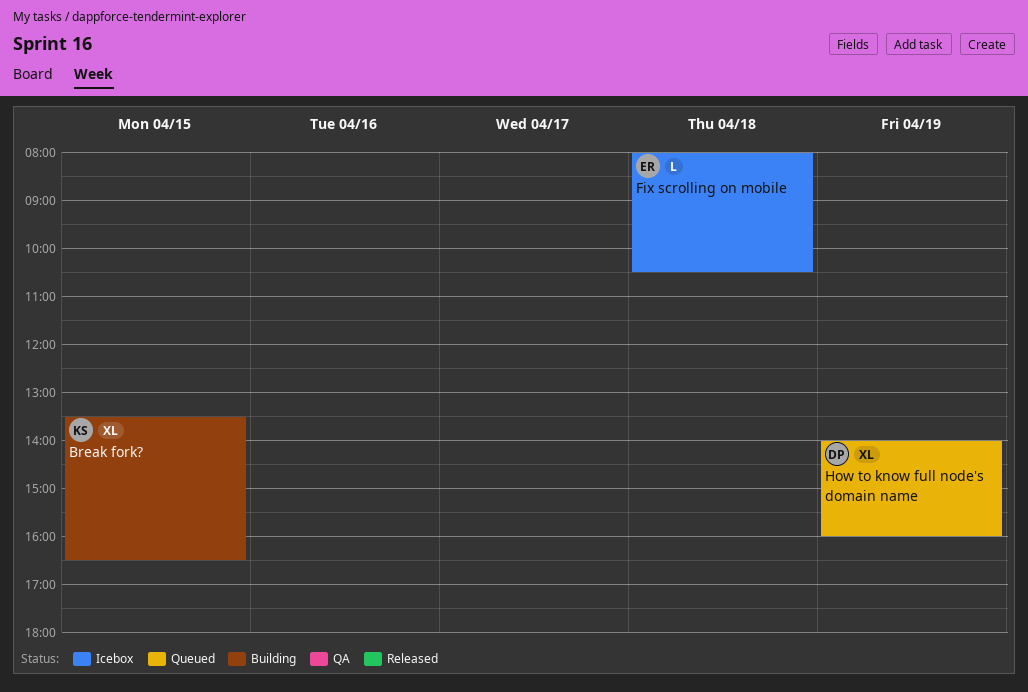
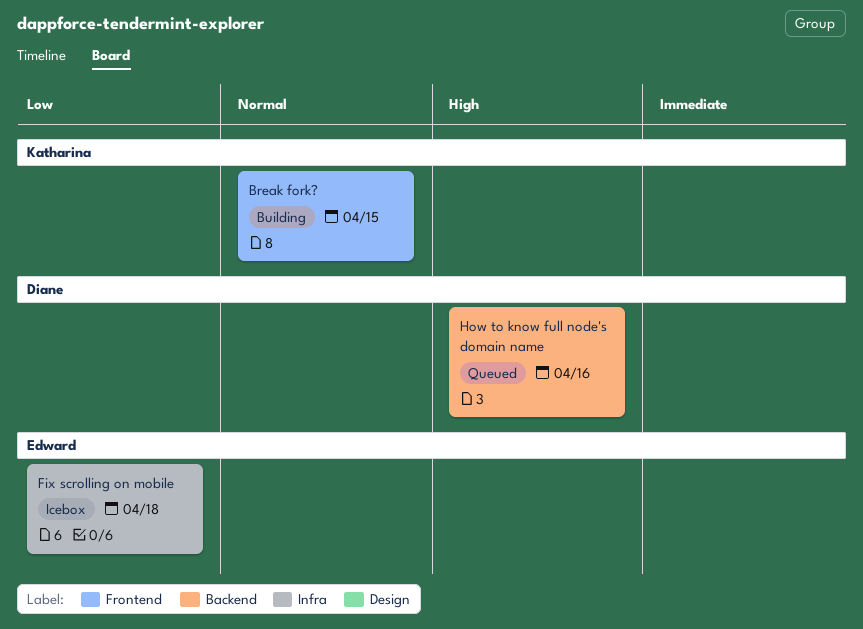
How to know full node's domain name, day: Apr 19 -> Apr 16

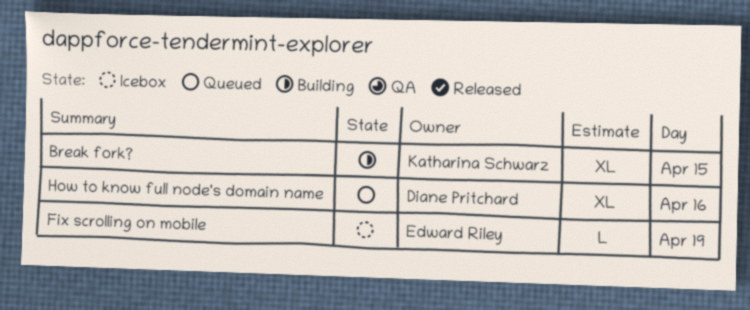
Fix scrolling on mobile, day: Apr 18 -> Apr 19

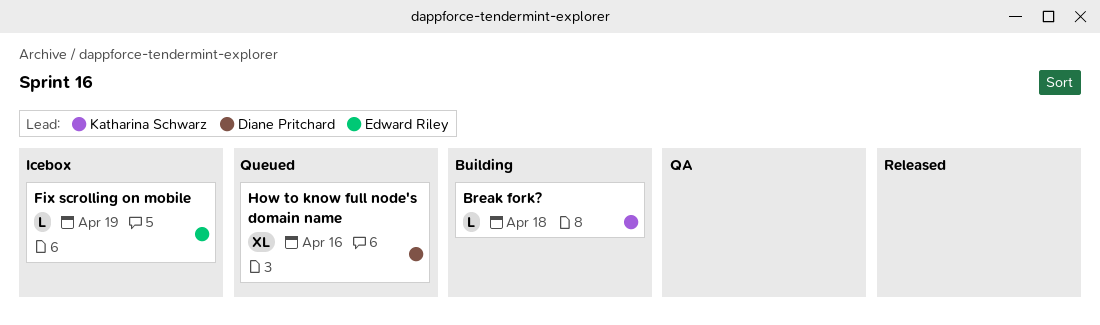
Break fork?, estimate: XL -> L
Break fork?, day: Apr 15 -> Apr 18

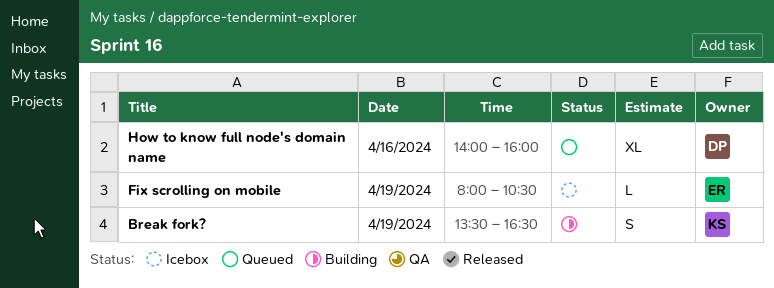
Break fork?, estimate: L -> S
Break fork?, day: Apr 18 -> Apr 19

